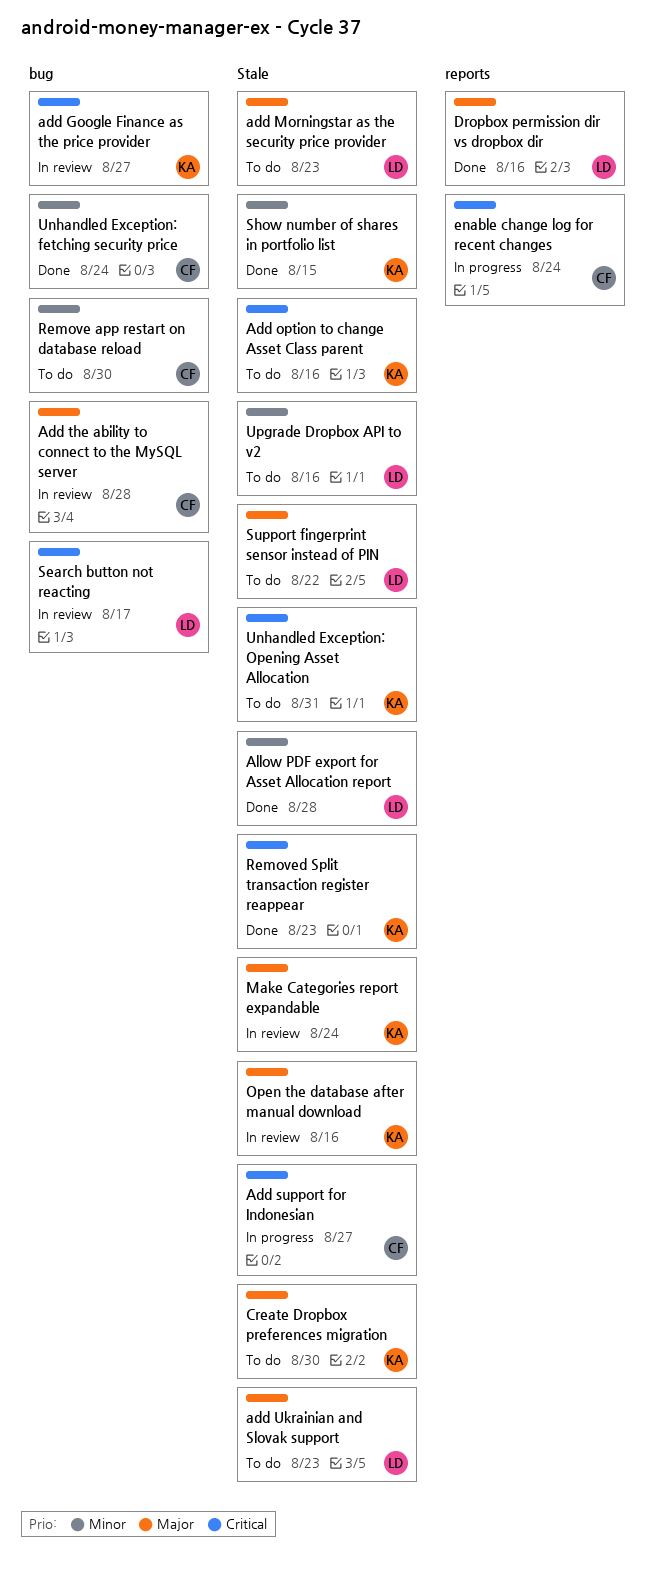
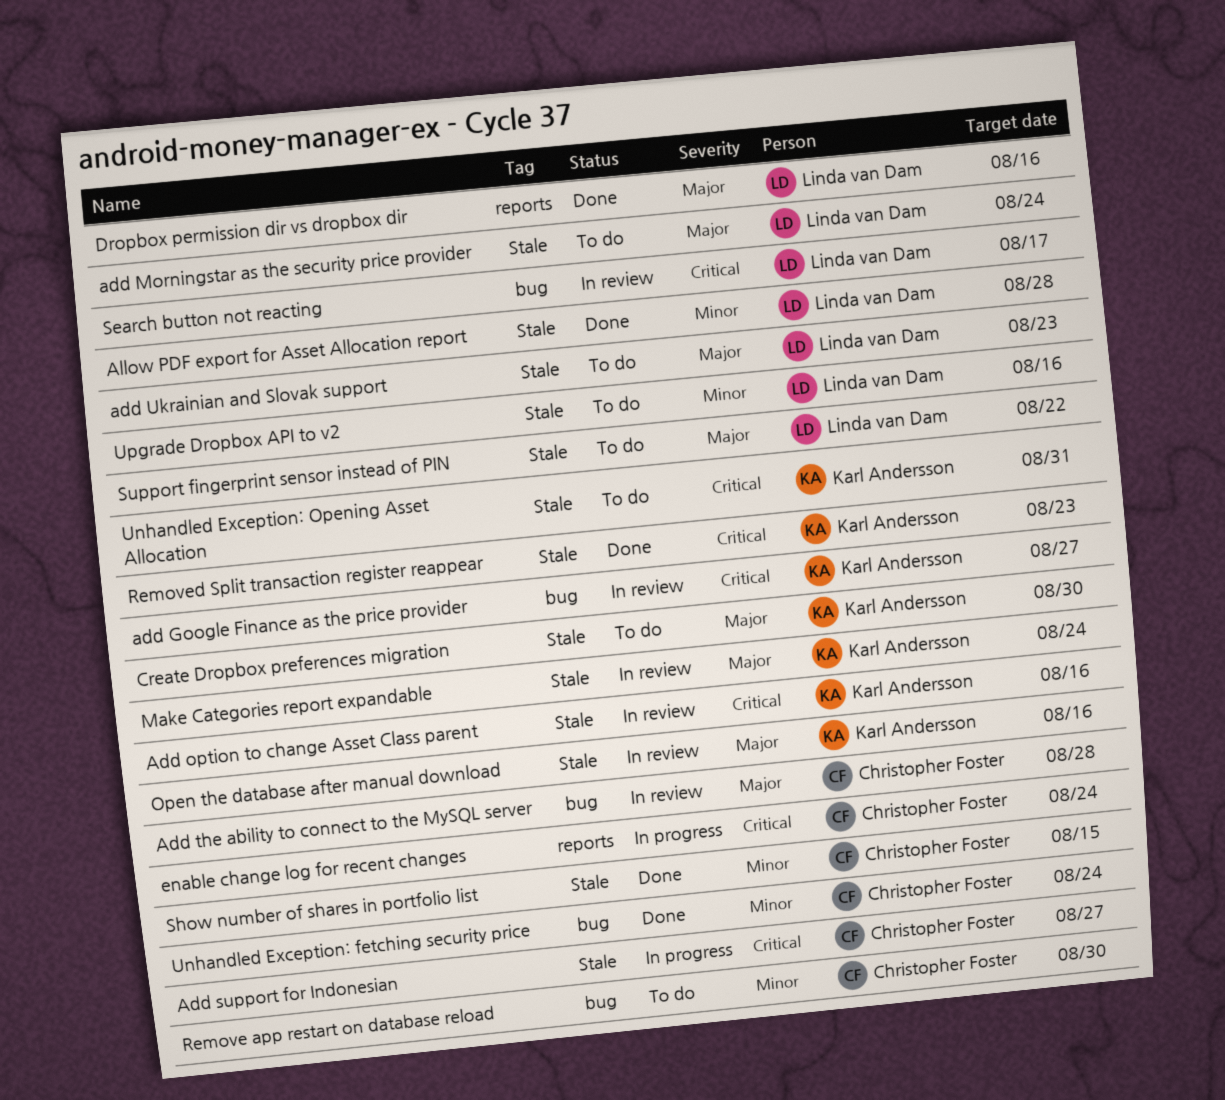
add Morningstar as the security price provider, due: Aug 23 -> Aug 24
Add option to change Asset Class parent, status: To do -> In review
Show number of shares in portfolio list, owner: Karl Andersson -> Christopher Foster

